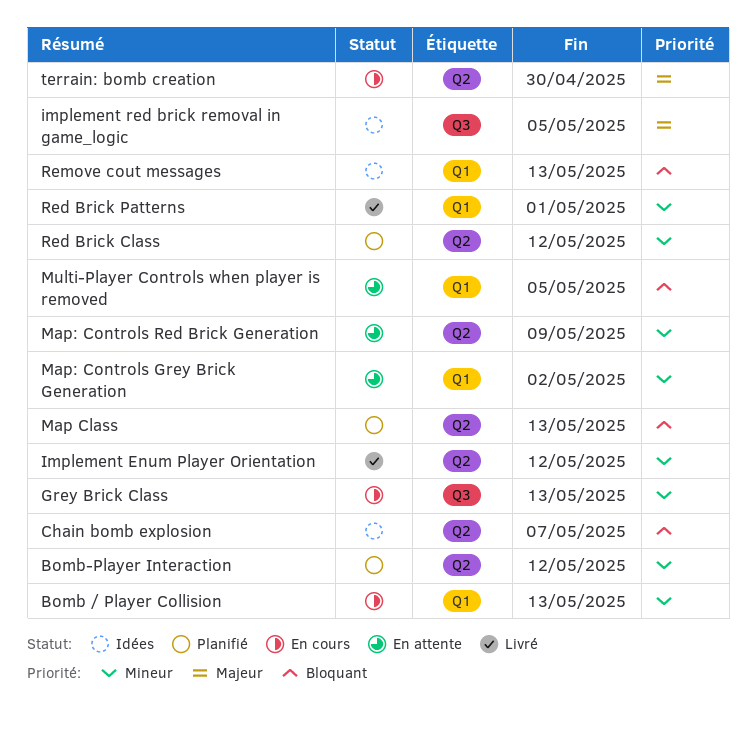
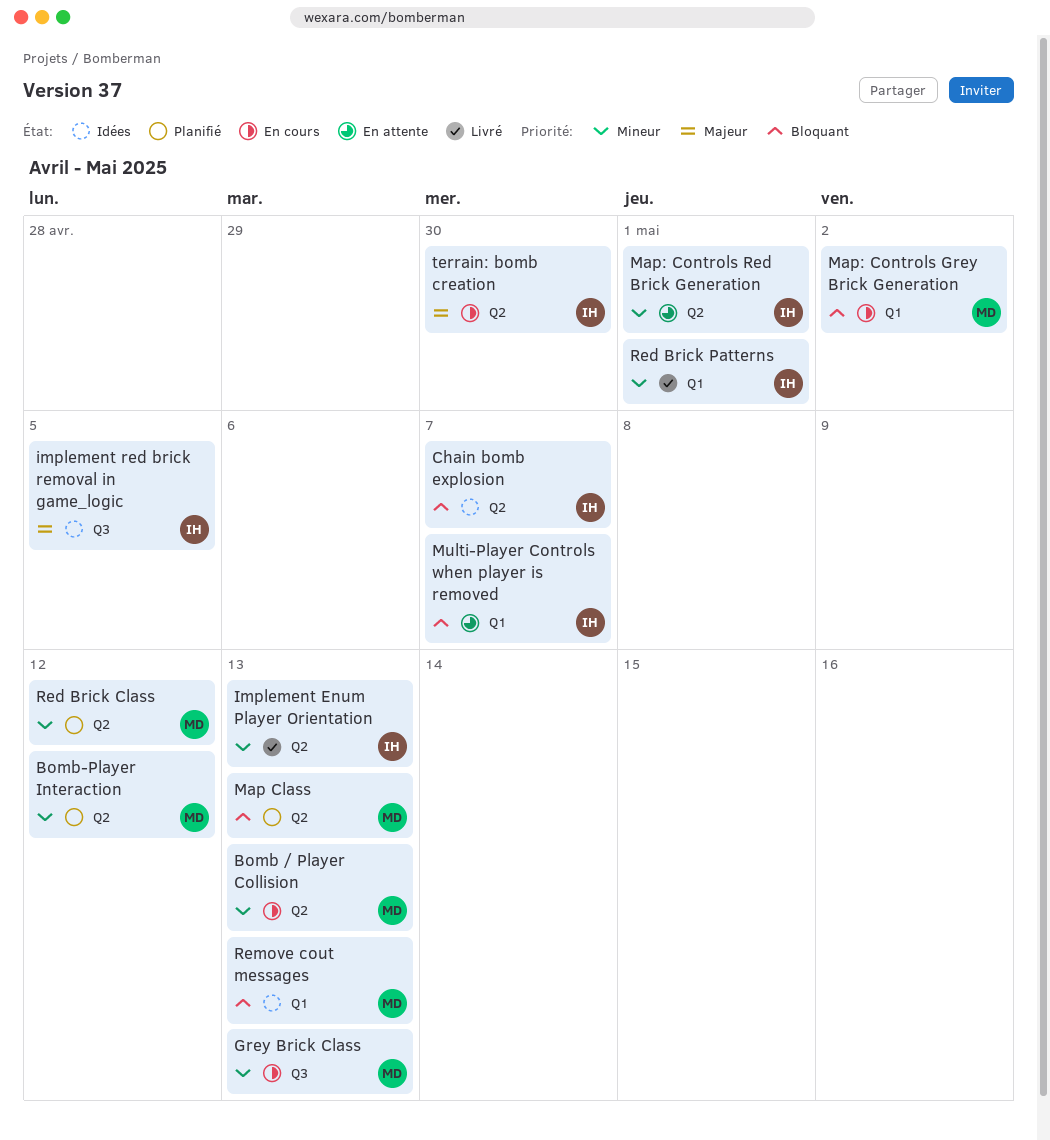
Bomb / Player Collision, label: Q1 -> Q2
Implement Enum Player Orientation, due: May 12 -> May 13
Map: Controls Grey Brick Generation, status: En attente -> En cours
Map: Controls Grey Brick Generation, priority: Mineur -> Bloquant
Map: Controls Red Brick Generation, due: May 9 -> May 1
Multi-Player Controls when player is removed, due: May 5 -> May 7

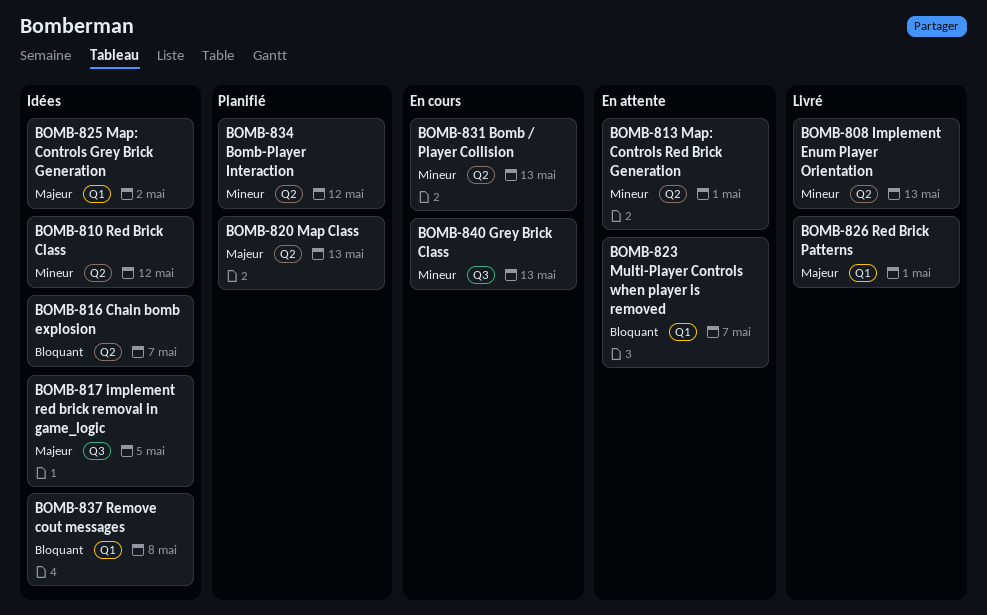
Map Class, priority: Bloquant -> Majeur
Map: Controls Grey Brick Generation, status: En cours -> Idées
Map: Controls Grey Brick Generation, priority: Bloquant -> Majeur
Red Brick Class, status: Planifié -> Idées
Red Brick Patterns, priority: Mineur -> Majeur
Remove cout messages, due: May 13 -> May 8
terrain: bomb creation: present -> none

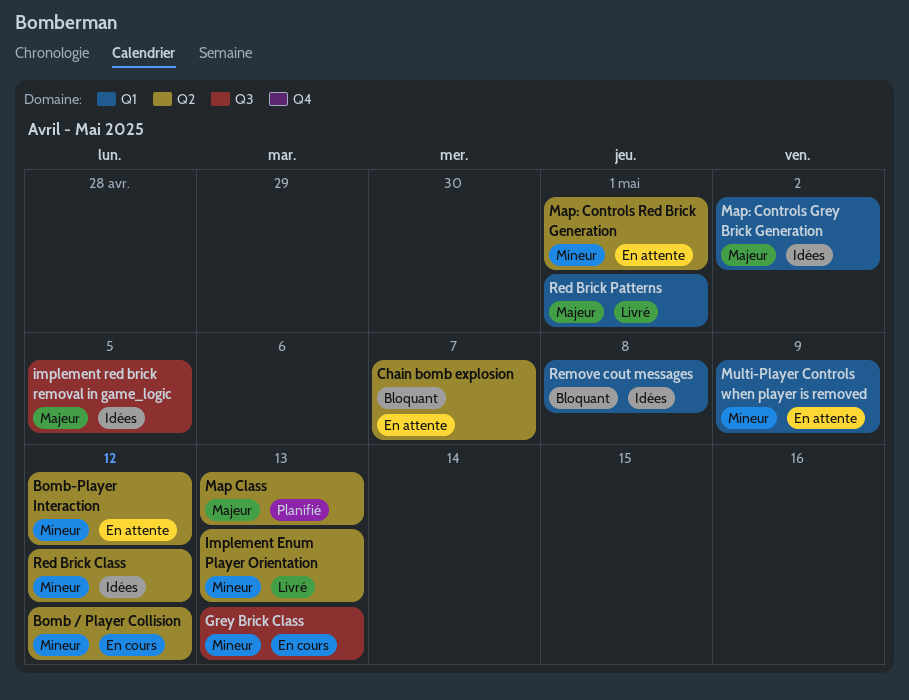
Bomb / Player Collision, due: May 13 -> May 12
Bomb-Player Interaction, status: Planifié -> En attente
Chain bomb explosion, status: Idées -> En attente
Multi-Player Controls when player is removed, priority: Bloquant -> Mineur
Multi-Player Controls when player is removed, due: May 7 -> May 9

